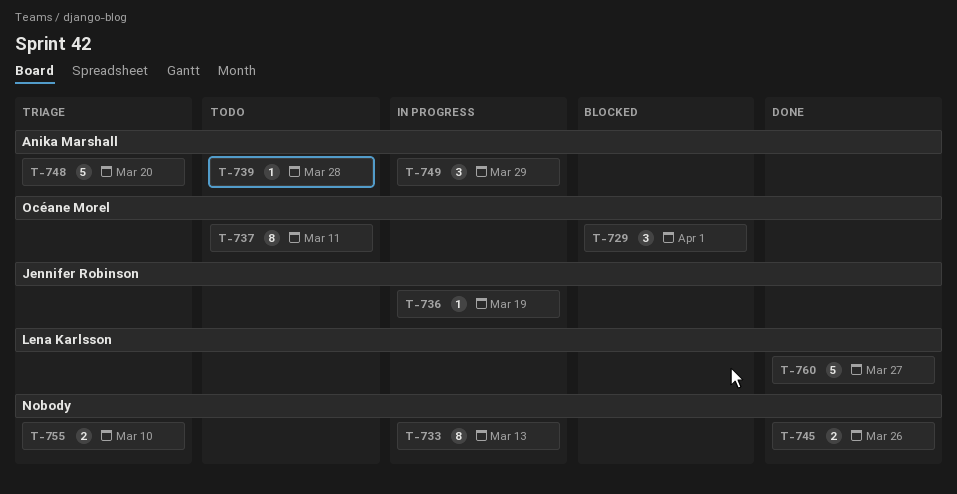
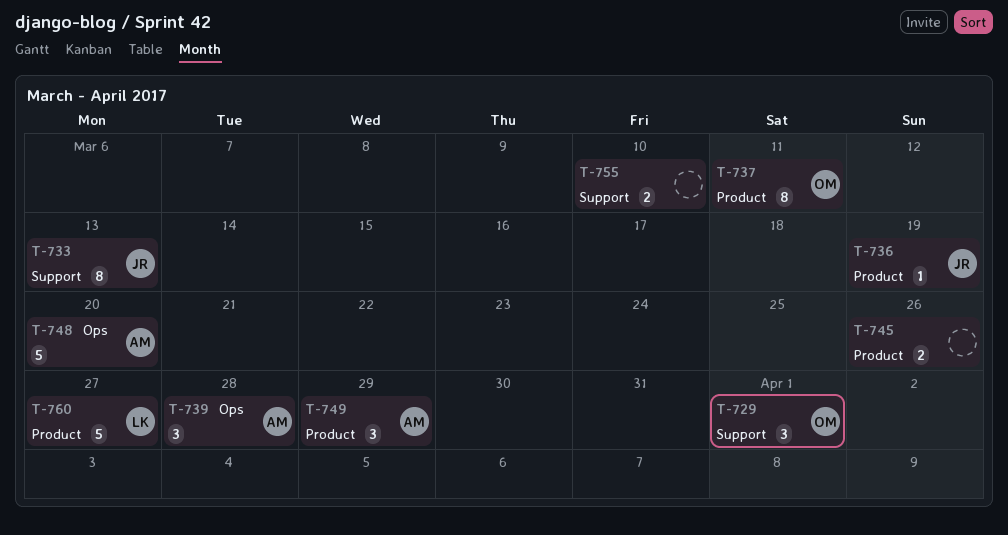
T-733, owner: none -> Jennifer Robinson
T-739, estimate: 1 -> 3

